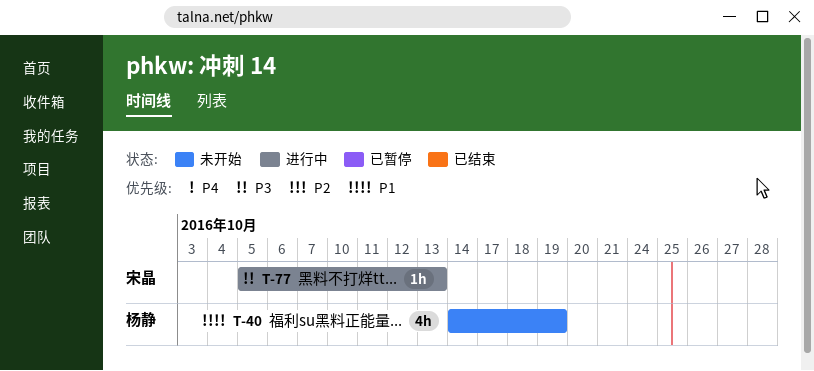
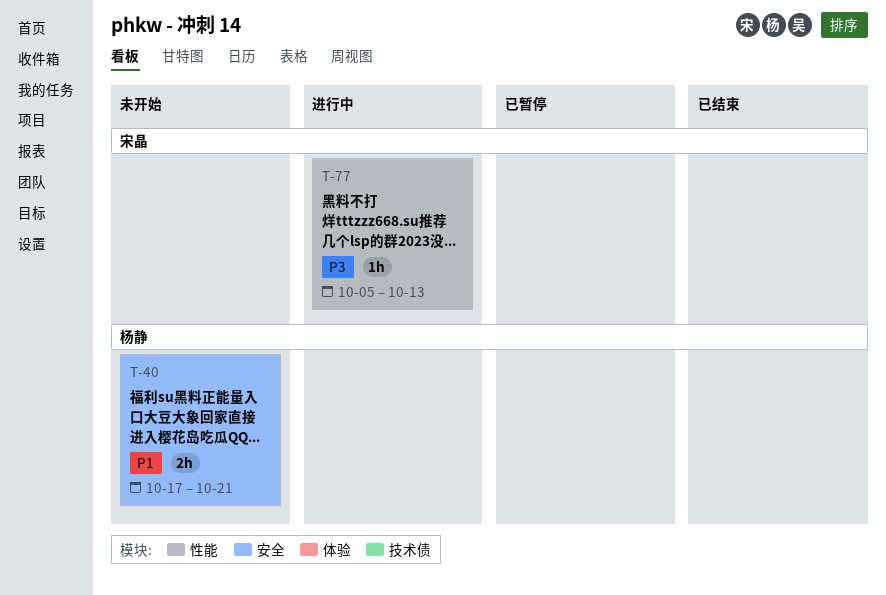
T-40, estimate: 4h -> 2h
T-40, start: Oct 14 -> Oct 17
T-40, due: Oct 19 -> Oct 21

